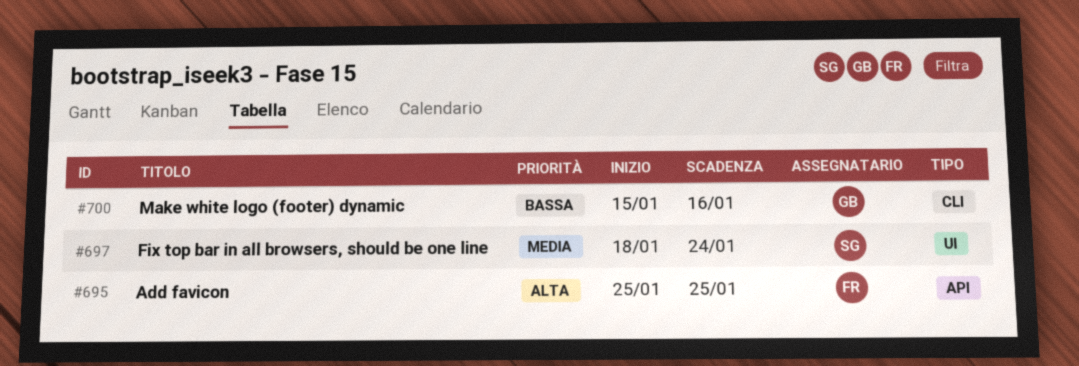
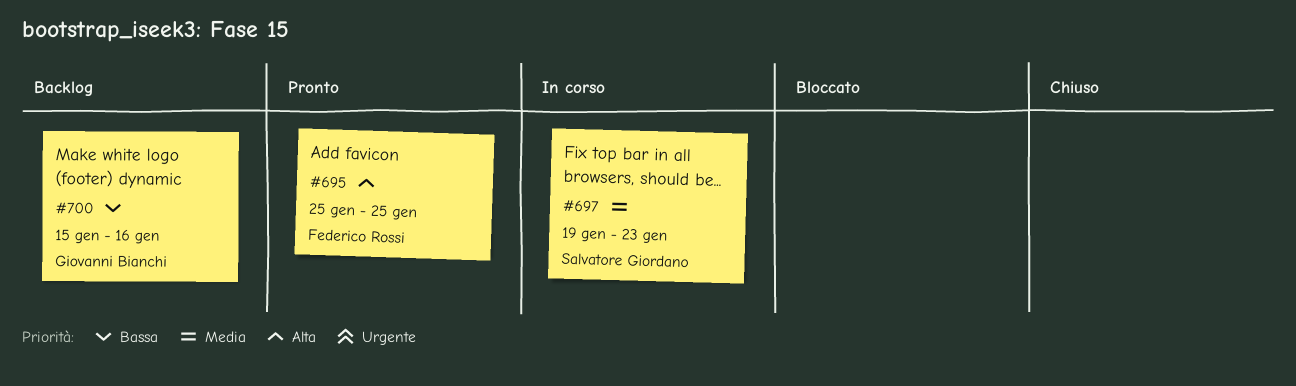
#697, start: Jan 18 -> Jan 19
#697, due: Jan 24 -> Jan 23

